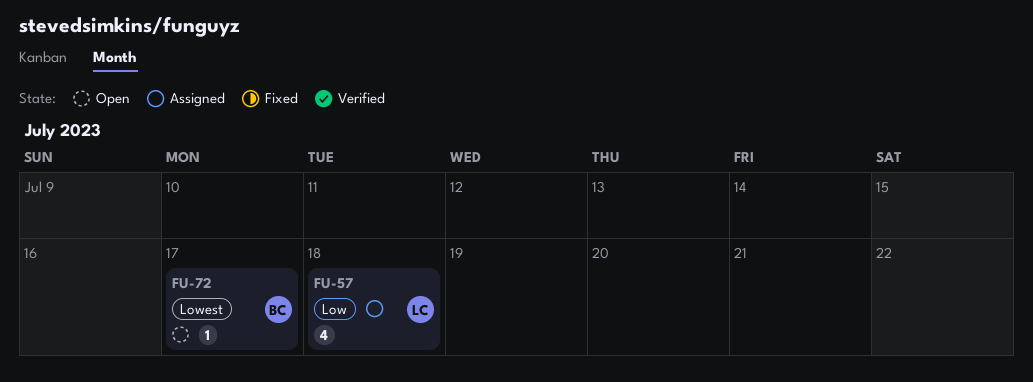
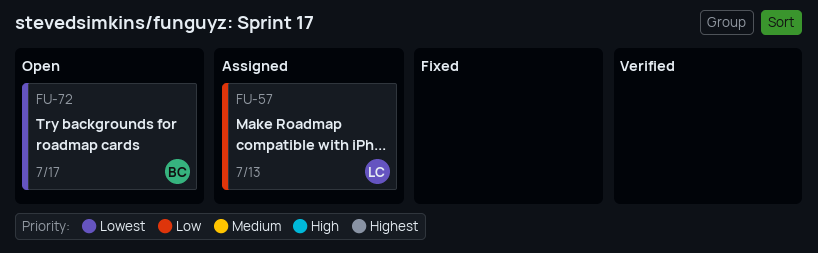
FU-57, due: Jul 18 -> Jul 13

